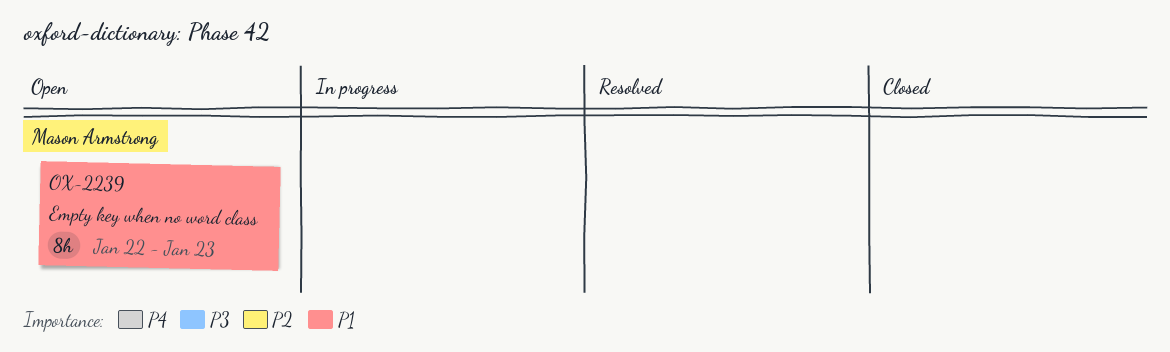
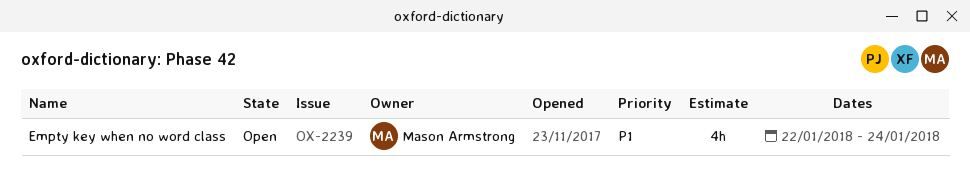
OX-2239, estimate: 8h -> 4h
OX-2239, due: Jan 23 -> Jan 24

